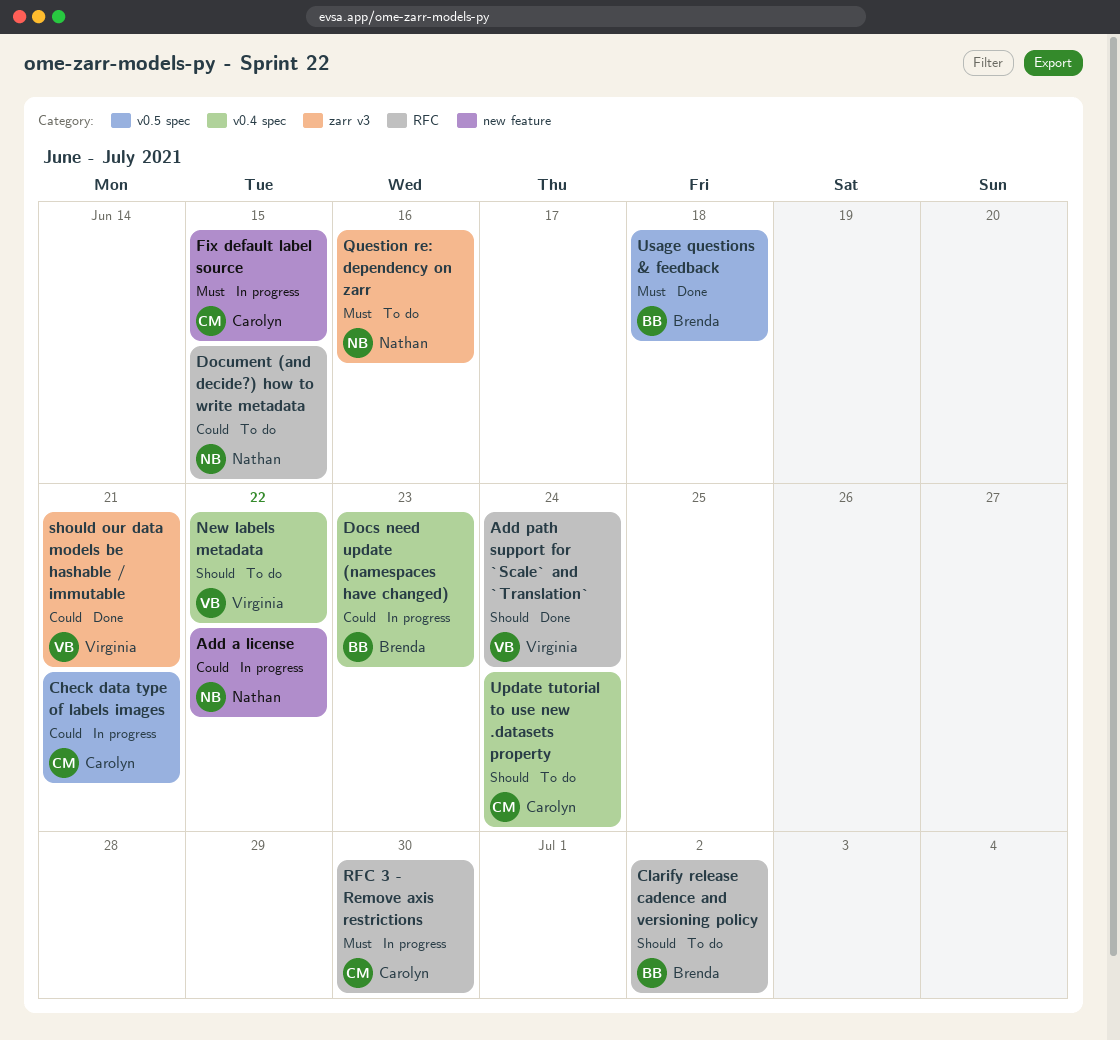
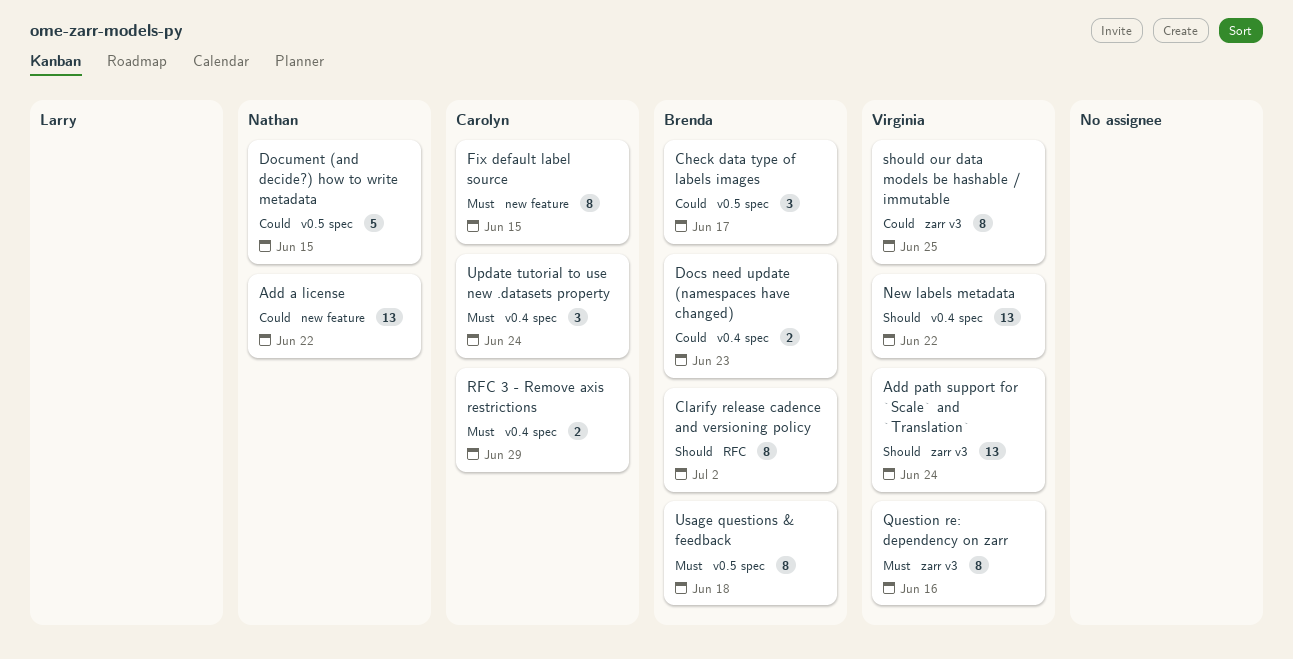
Add path support for `Scale` and `Translation`, label: RFC -> zarr v3
Check data type of labels images, owner: Carolyn -> Brenda
Check data type of labels images, due: Jun 21 -> Jun 17
Document (and decide?) how to write metadata, label: RFC -> v0.5 spec
Question re: dependency on zarr, owner: Nathan -> Virginia
RFC 3 - Remove axis restrictions, label: RFC -> v0.4 spec
RFC 3 - Remove axis restrictions, due: Jun 30 -> Jun 29
should our data models be hashable / immutable, due: Jun 21 -> Jun 25
Update tutorial to use new .datasets property, priority: Should -> Must

